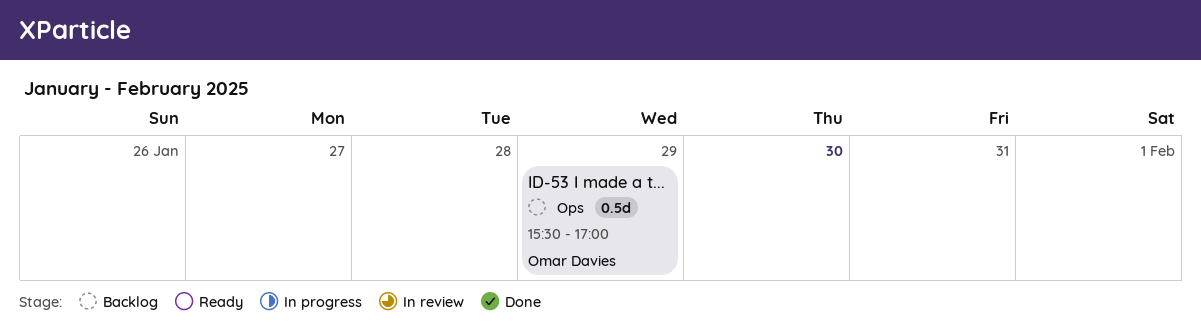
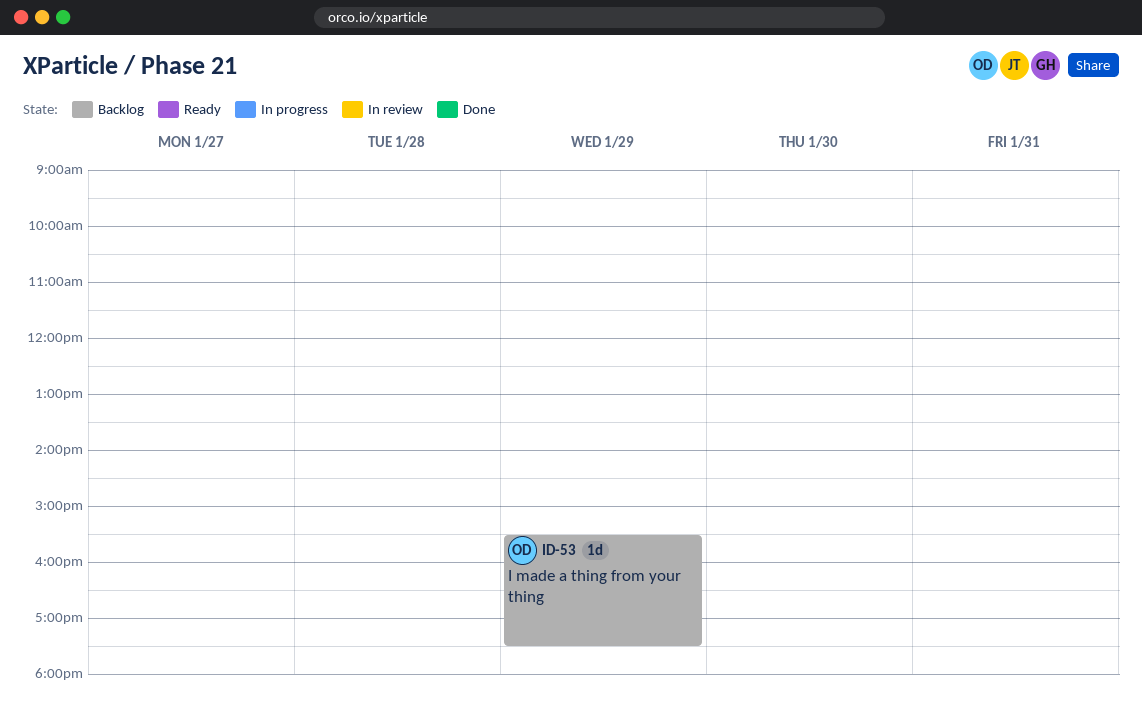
ID-53, estimate: 0.5d -> 1d
ID-53, ends: 17:00 -> 17:30

